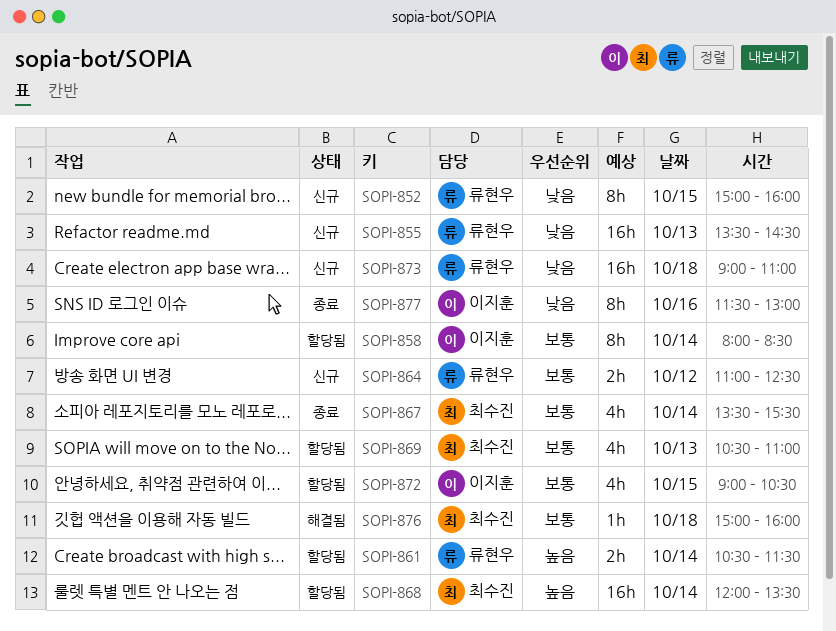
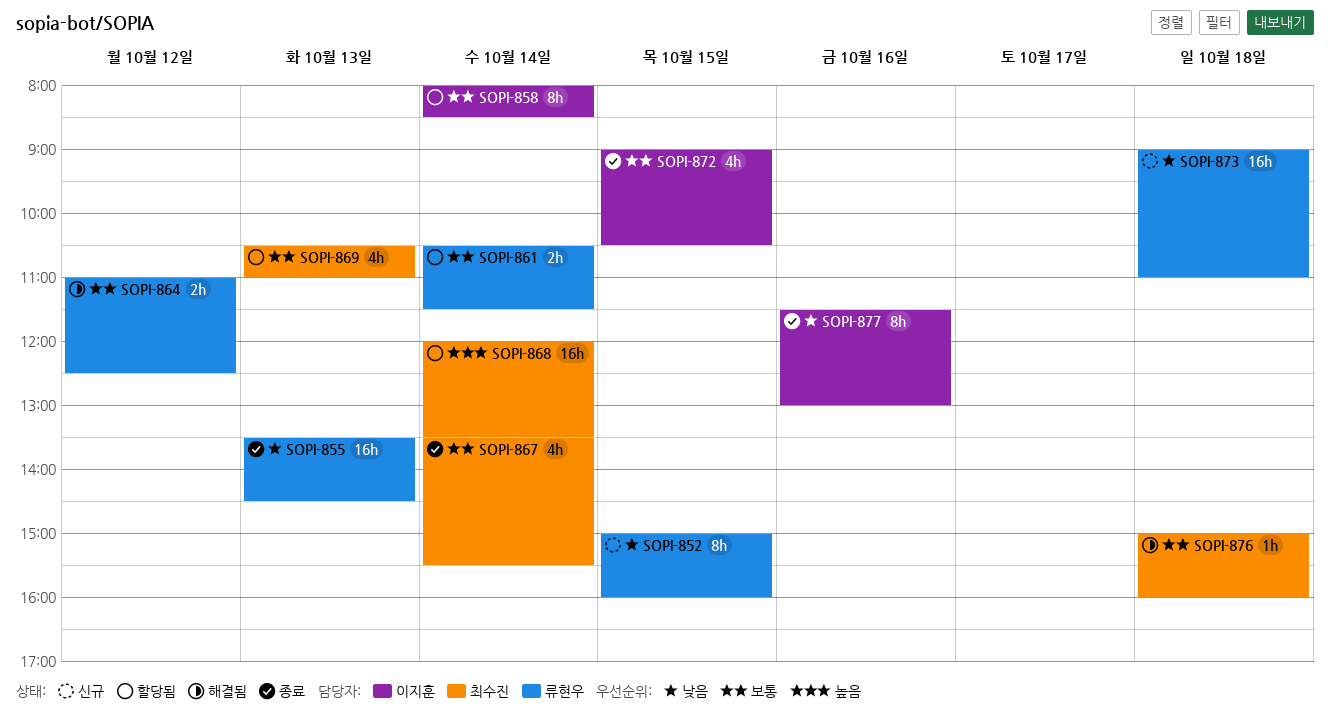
SOPI-855, status: 신규 -> 종료
SOPI-861, priority: 높음 -> 보통
SOPI-864, status: 신규 -> 해결됨
SOPI-872, status: 할당됨 -> 종료

